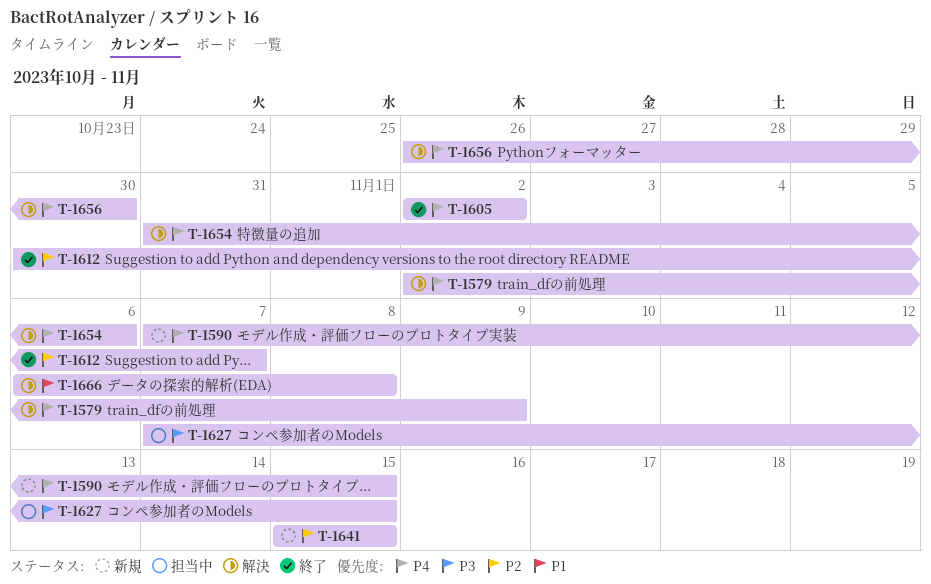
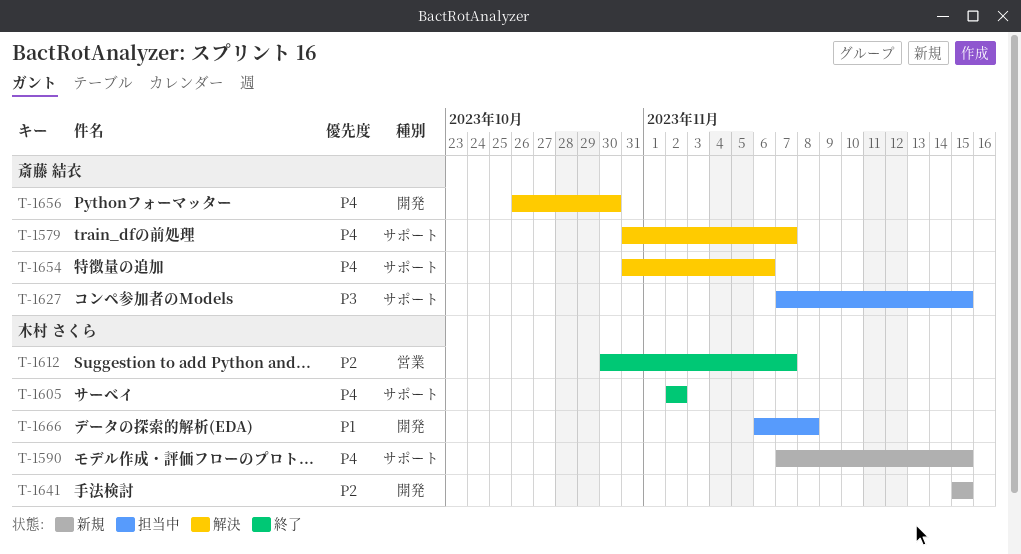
T-1579, start: Nov 2 -> Oct 31
T-1579, due: Nov 9 -> Nov 7
T-1666, status: 解決 -> 担当中

